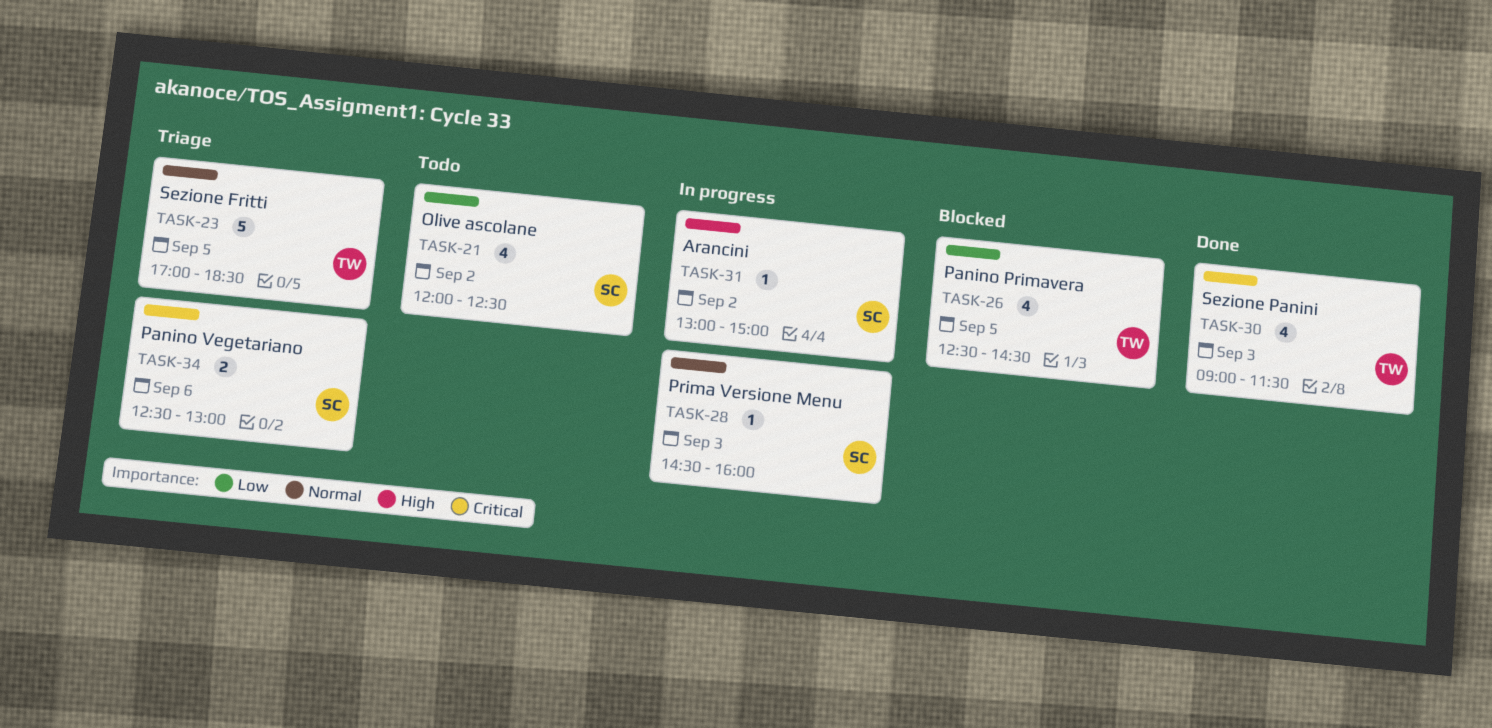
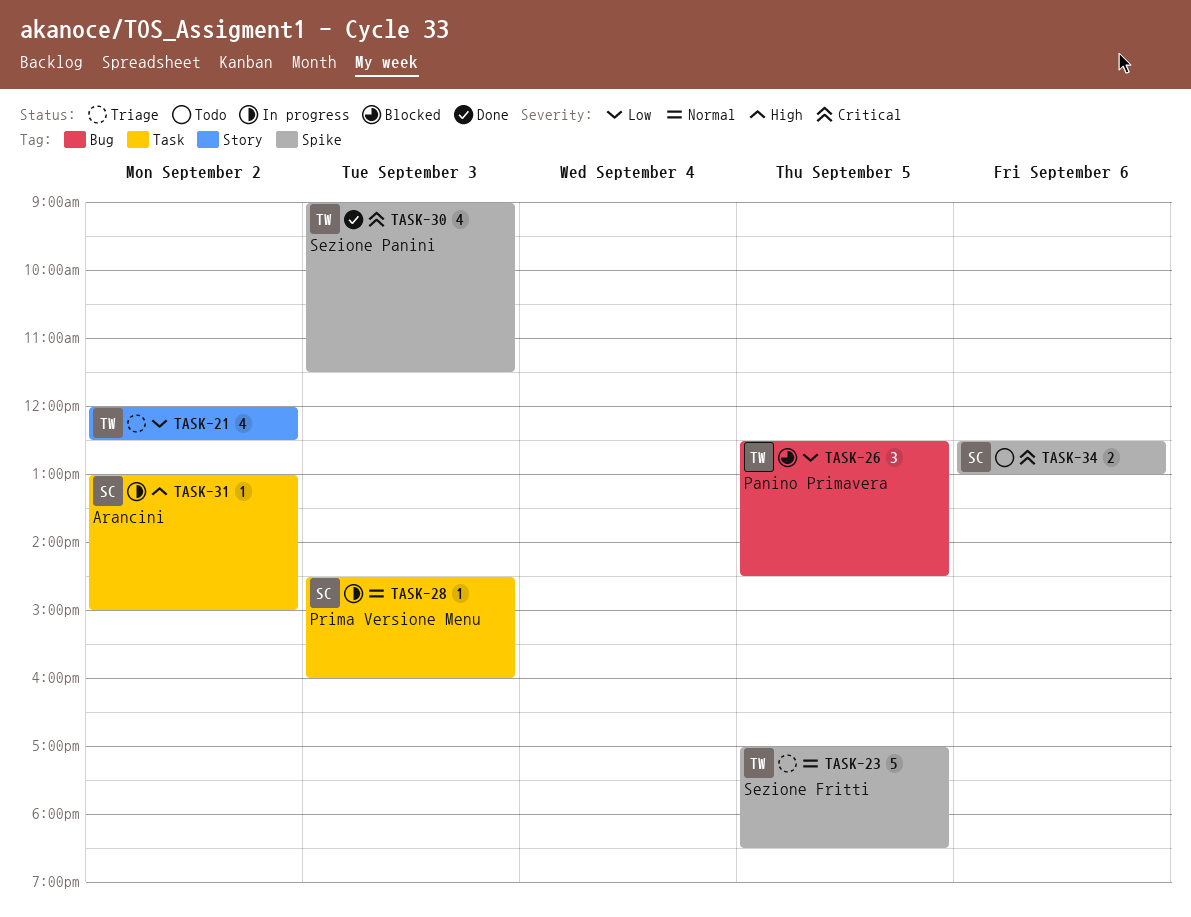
TASK-21, status: Todo -> Triage
TASK-21, owner: SC -> TW
TASK-26, estimate: 4 -> 3
TASK-34, status: Triage -> Todo

